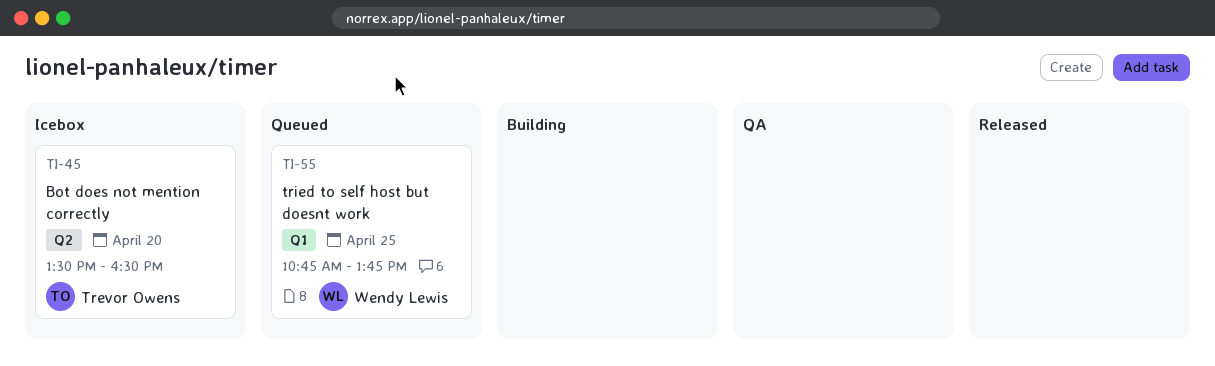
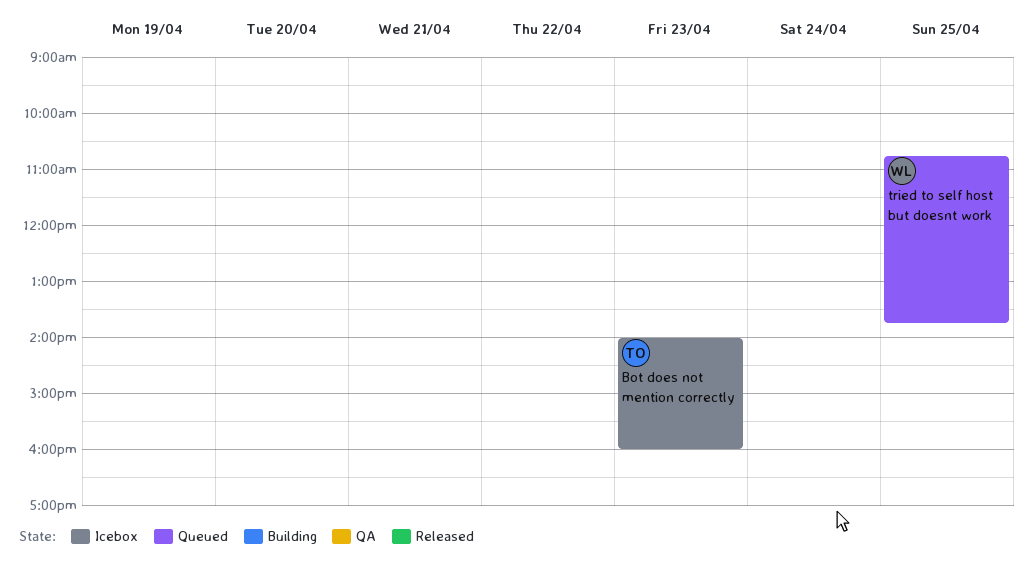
Bot does not mention correctly, day: Apr 20 -> Apr 23
Bot does not mention correctly, begins: 13:30 -> 14:00
Bot does not mention correctly, ends: 16:30 -> 16:00

